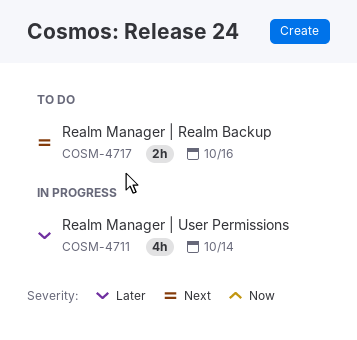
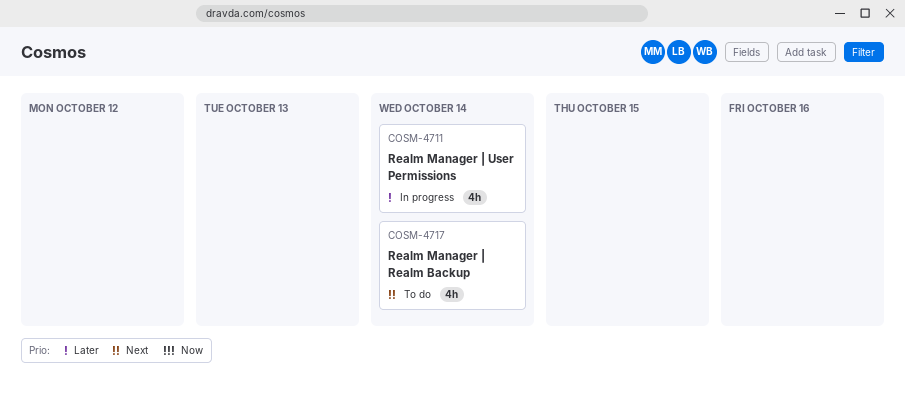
COSM-4717, estimate: 2h -> 4h
COSM-4717, due: Oct 16 -> Oct 14

